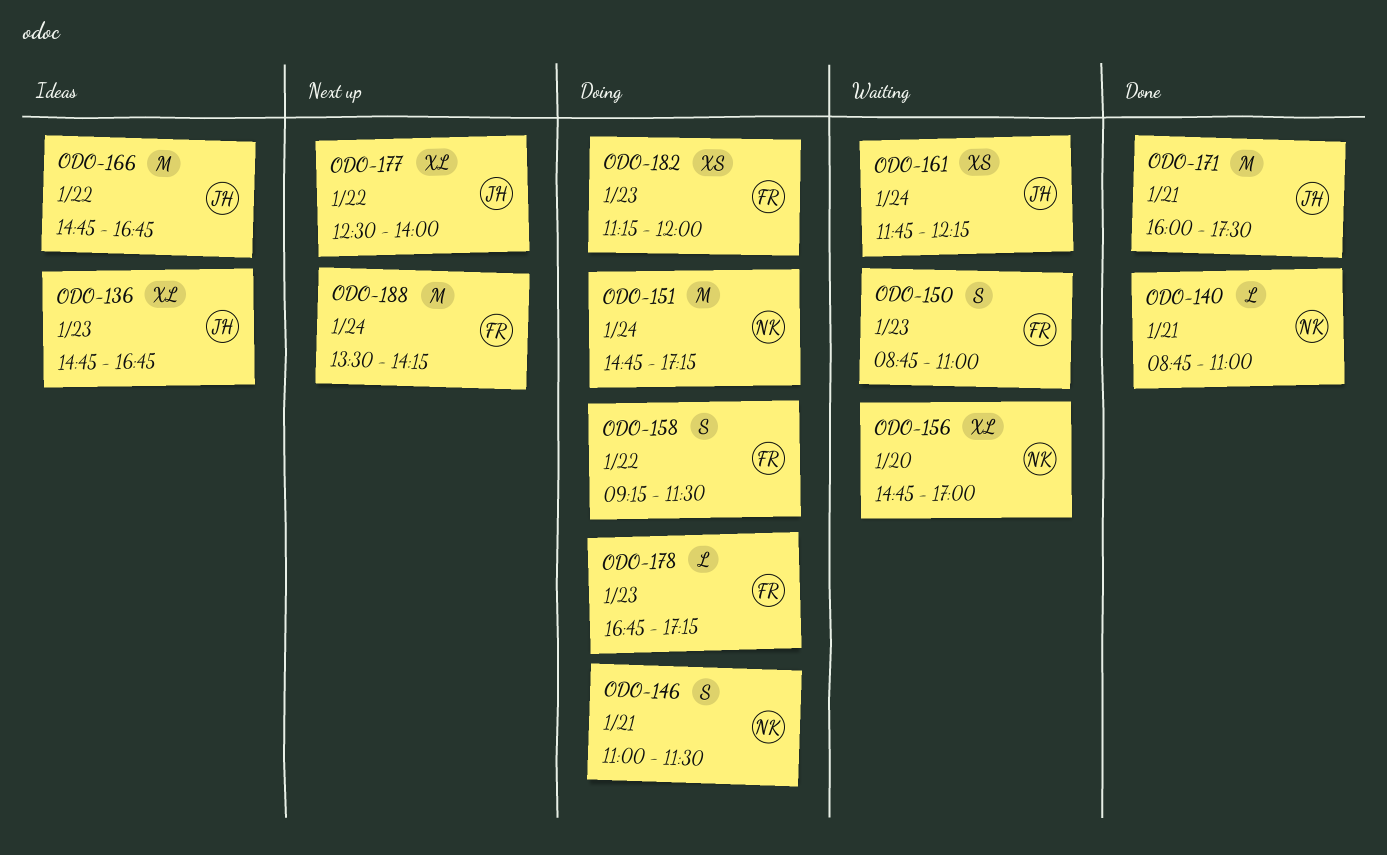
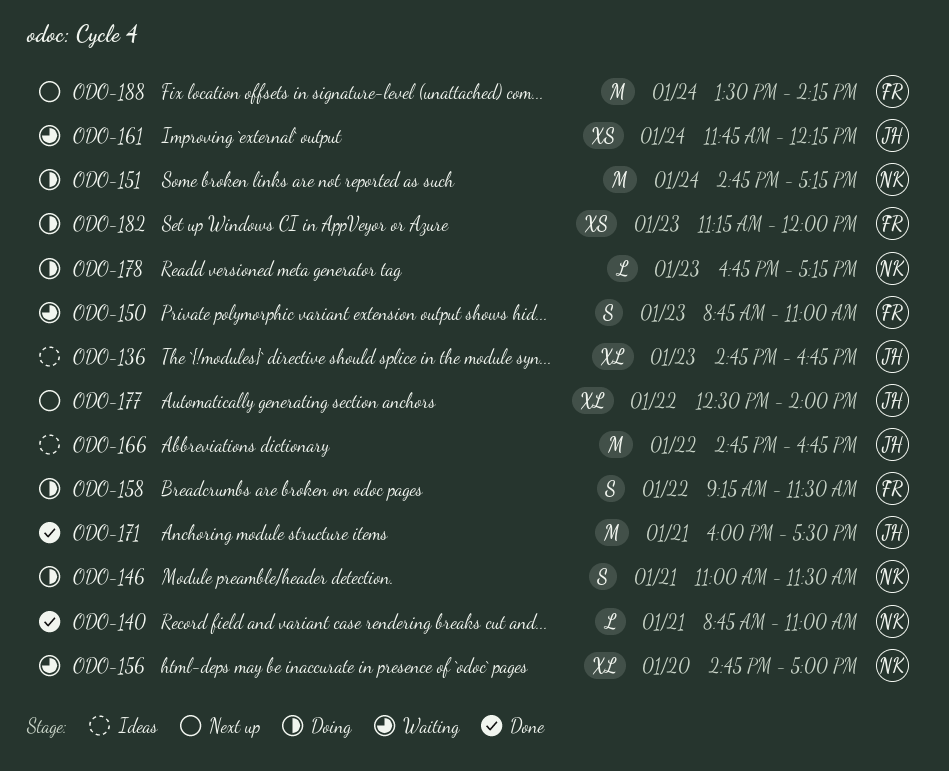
ODO-178, owner: FR -> NK

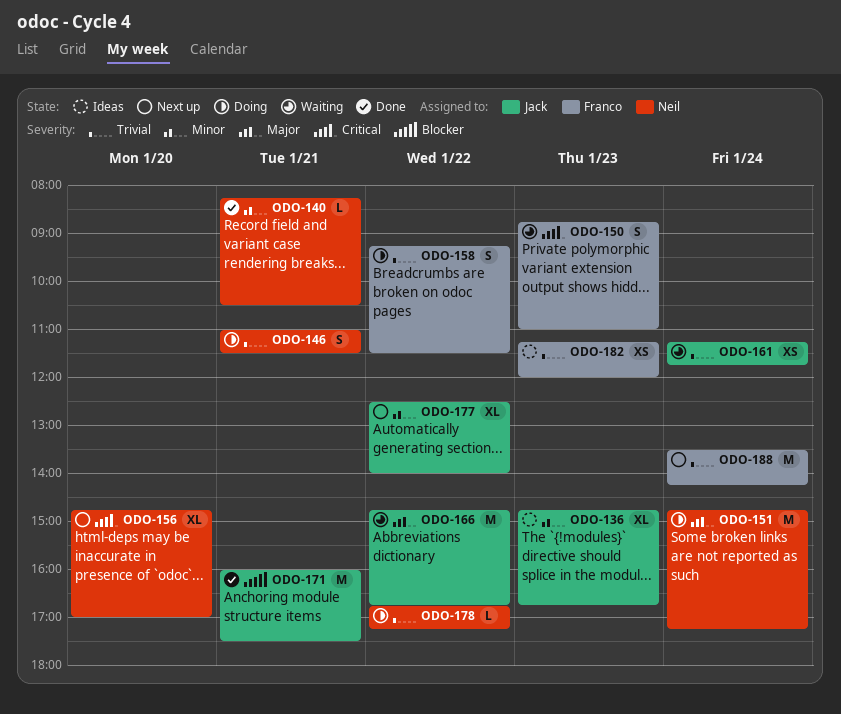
ODO-140, begins: 08:45 -> 08:15
ODO-140, ends: 11:00 -> 10:30
ODO-156, status: Waiting -> Next up
ODO-161, begins: 11:45 -> 11:15
ODO-161, ends: 12:15 -> 11:45
ODO-166, status: Ideas -> Waiting
ODO-178, day: Jan 23 -> Jan 22
ODO-182, status: Doing -> Ideas

